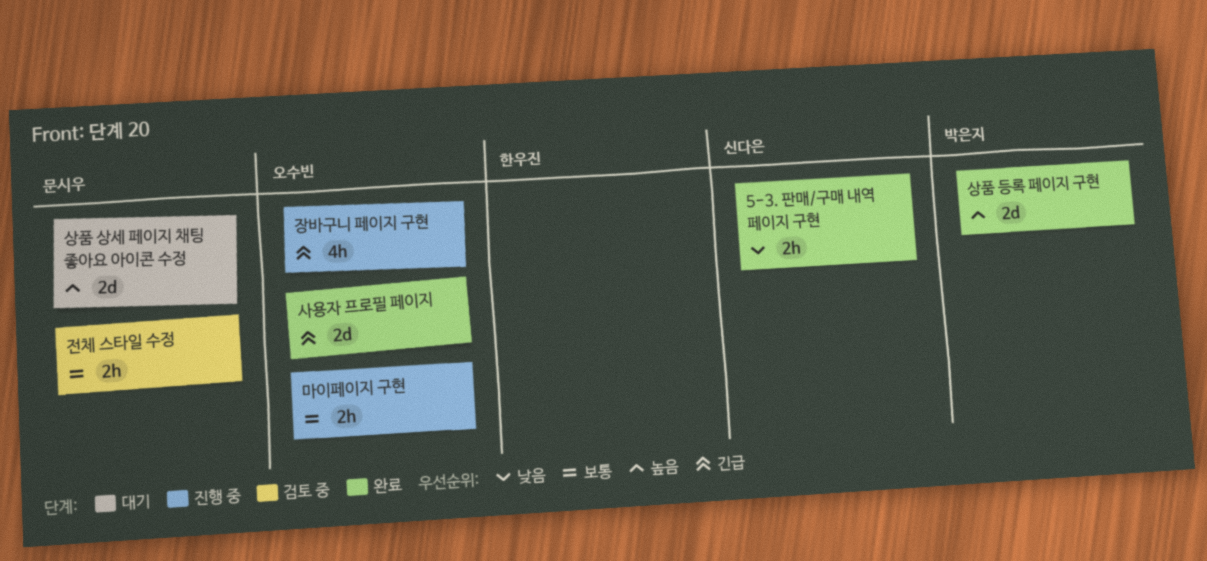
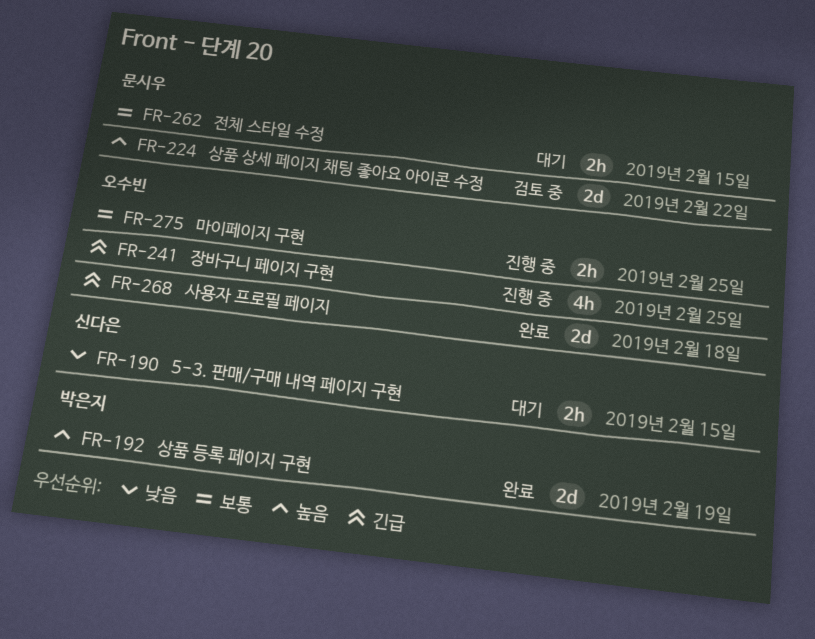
5-3. 판매/구매 내역 페이지 구현, status: 완료 -> 대기
상품 상세 페이지 채팅 좋아요 아이콘 수정, status: 대기 -> 검토 중
전체 스타일 수정, status: 검토 중 -> 대기

